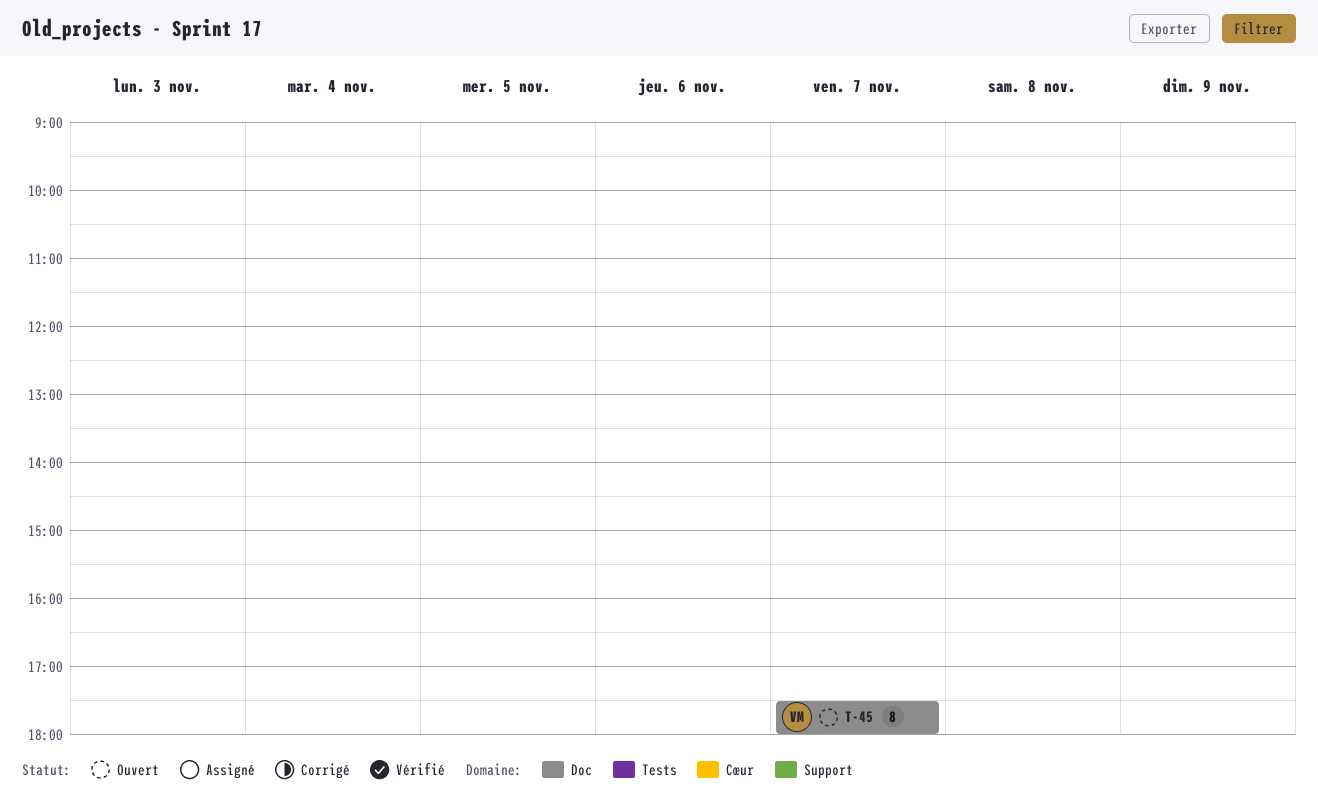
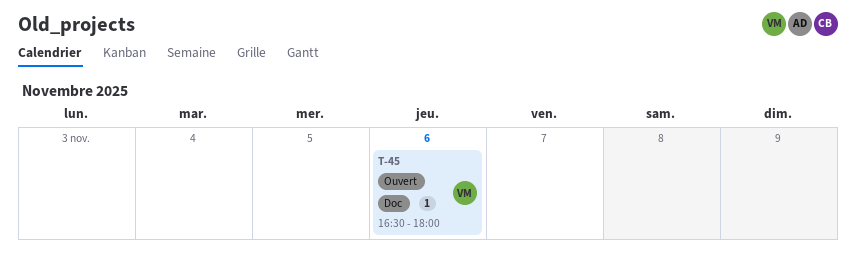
T-45, estimate: 8 -> 1
T-45, day: Nov 7 -> Nov 6
T-45, begins: 17:30 -> 16:30

